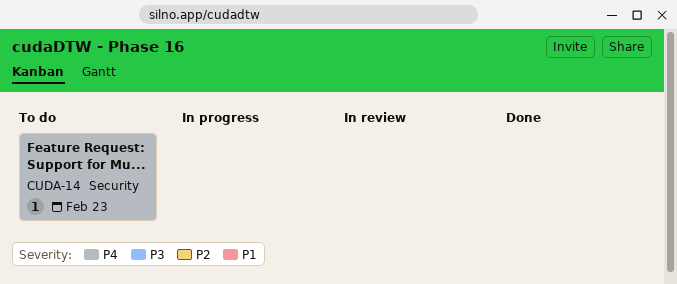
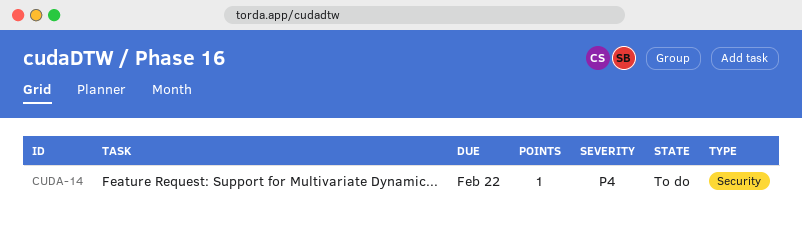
CUDA-14, due: Feb 23 -> Feb 22

